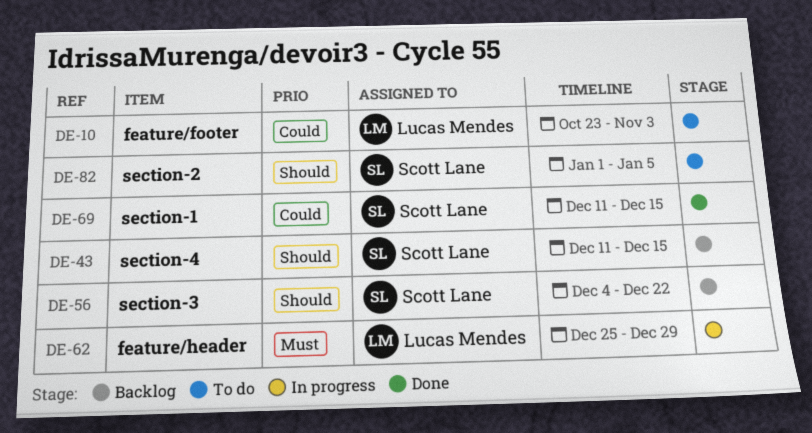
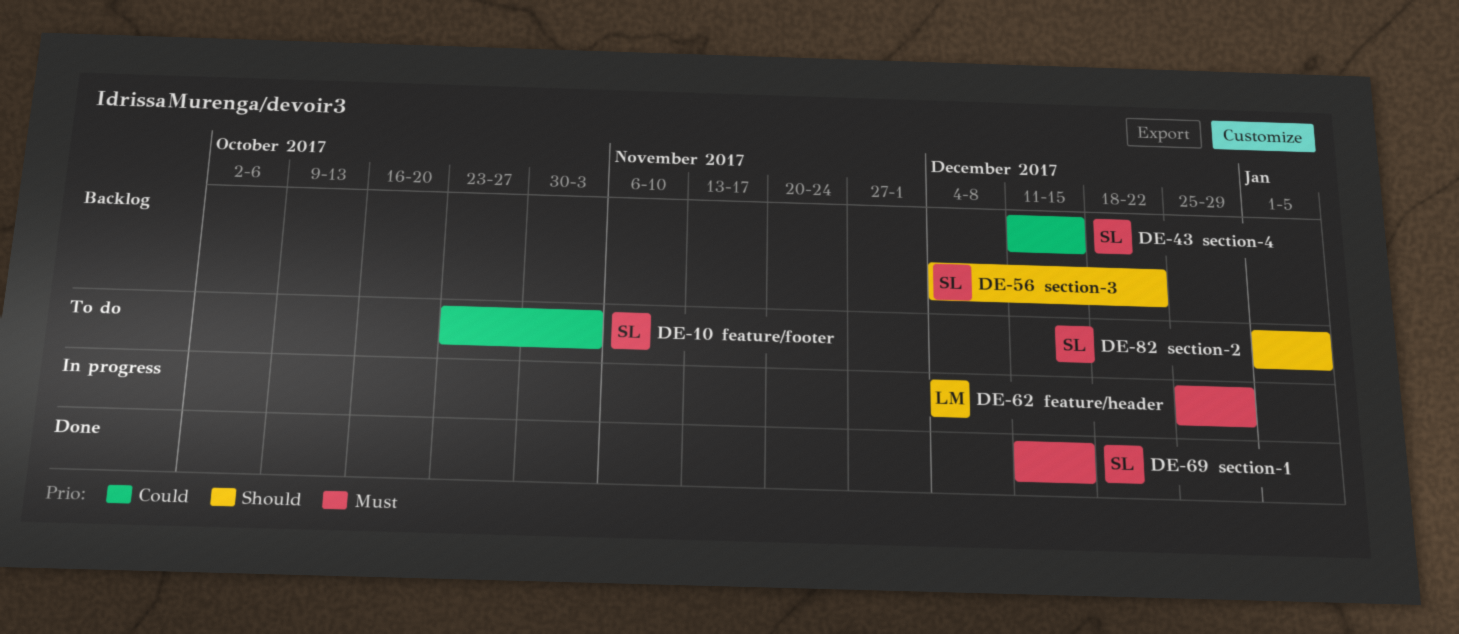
DE-10, owner: Lucas Mendes -> Scott Lane
DE-43, priority: Should -> Could
DE-69, priority: Could -> Must

